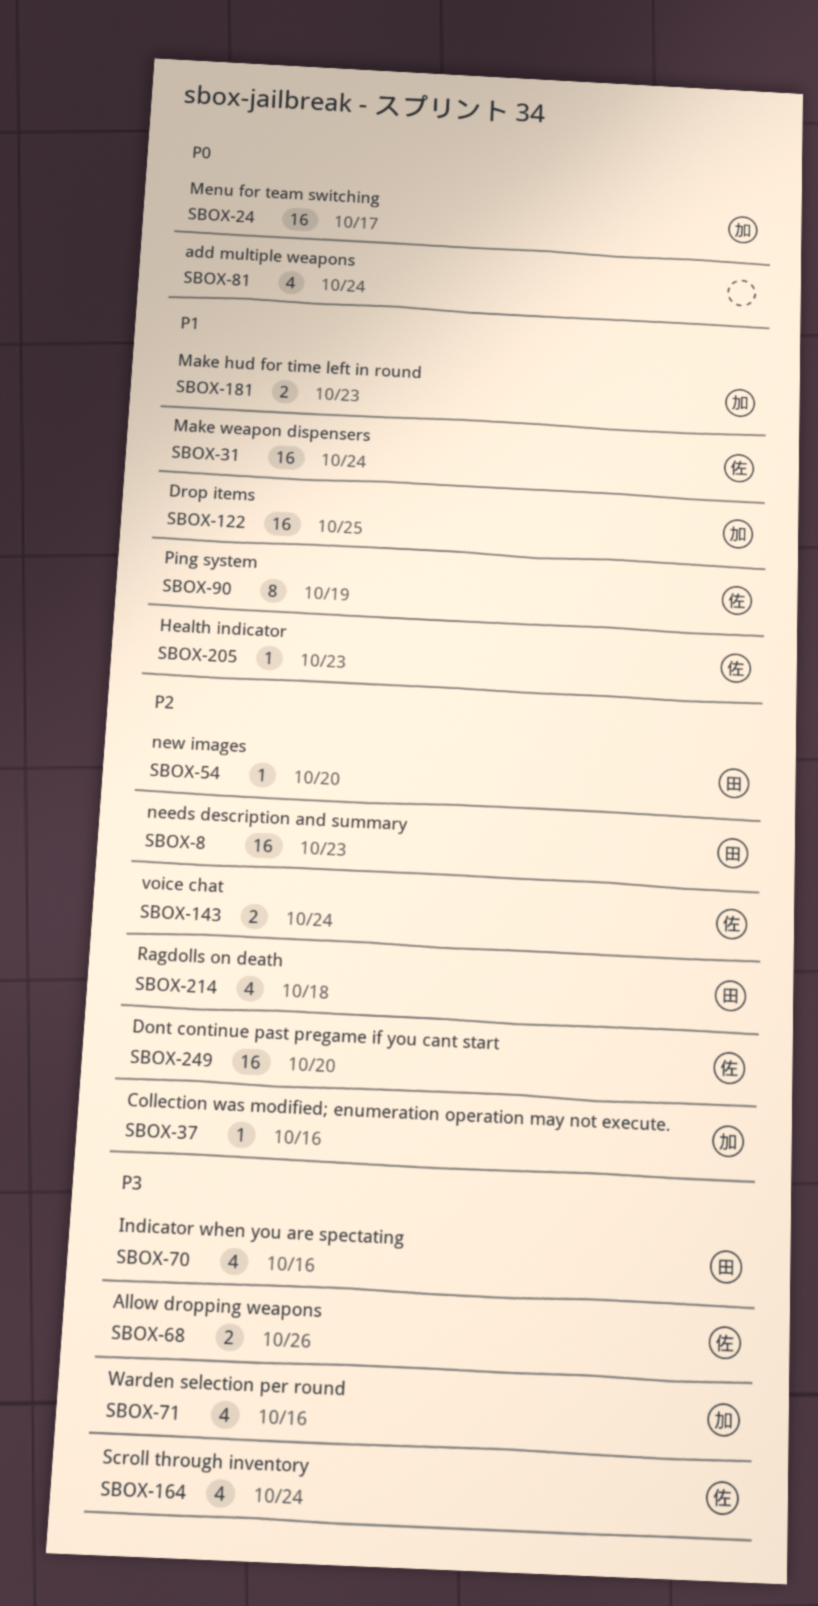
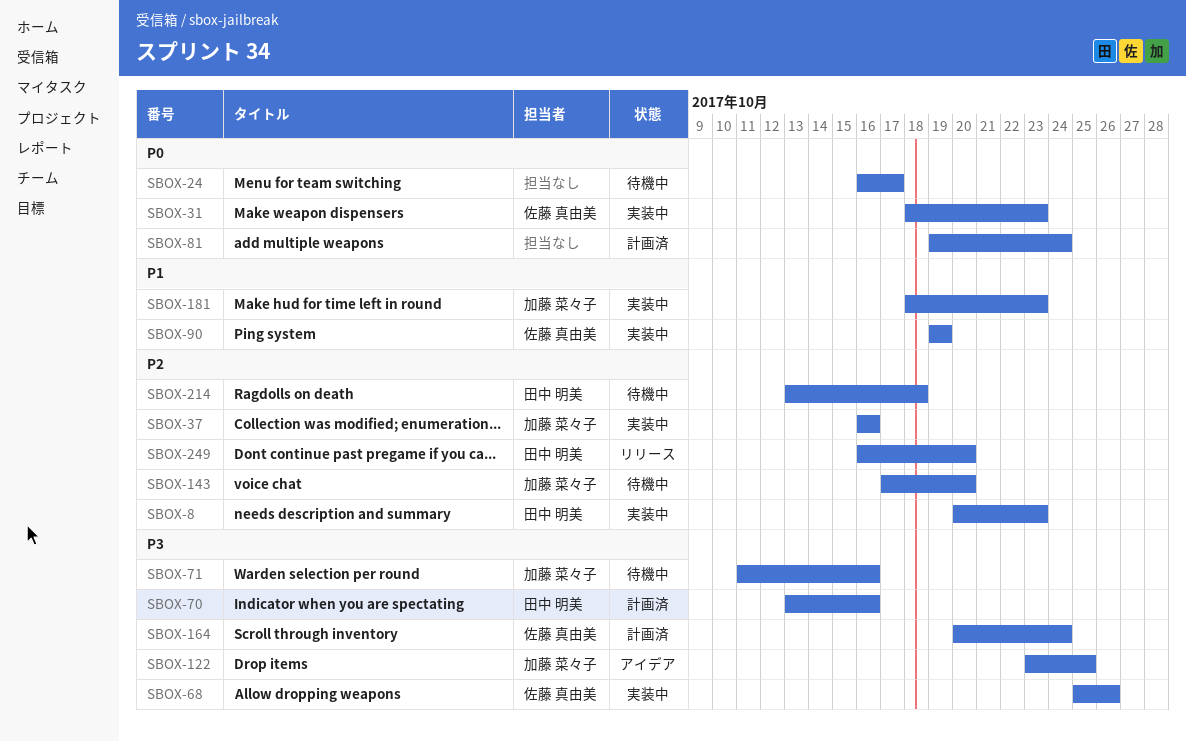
SBOX-24, owner: 加藤 菜々子 -> none
SBOX-31, priority: P1 -> P0
SBOX-31, due: Oct 24 -> Oct 23
SBOX-54: present -> none
SBOX-122, priority: P1 -> P3
SBOX-143, owner: 佐藤 真由美 -> 加藤 菜々子
SBOX-143, due: Oct 24 -> Oct 20
SBOX-205: present -> none
SBOX-249, owner: 佐藤 真由美 -> 田中 明美

